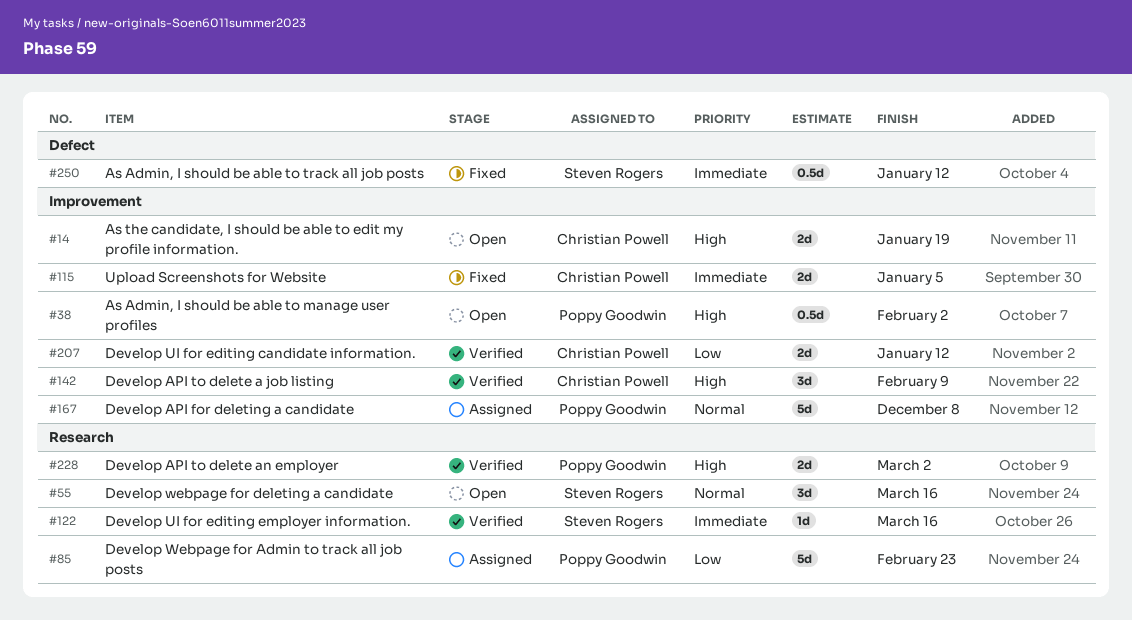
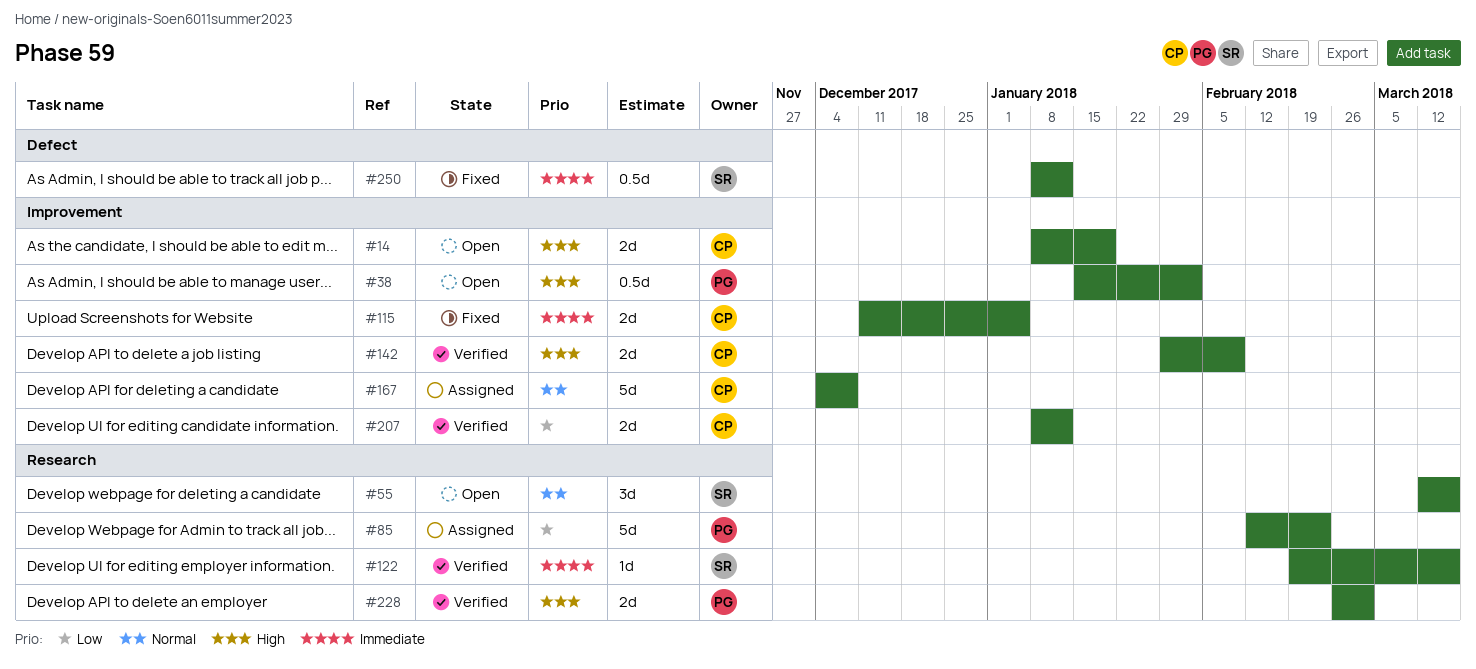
#142, estimate: 3d -> 2d
#167, owner: Poppy Goodwin -> Christian Powell

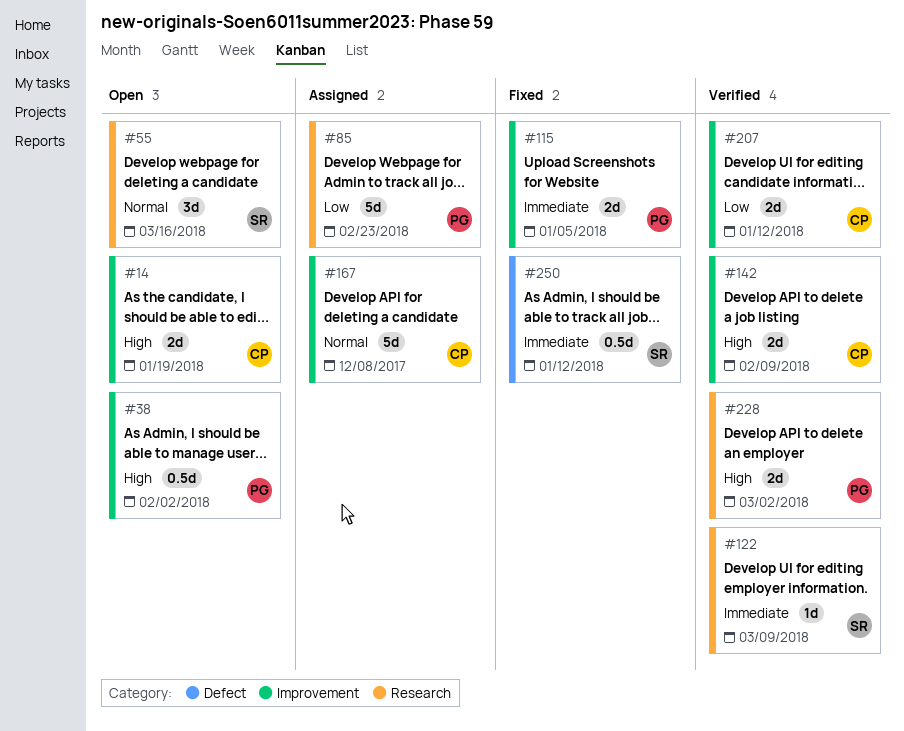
#115, owner: CP -> PG
#122, due: Mar 16 -> Mar 9

